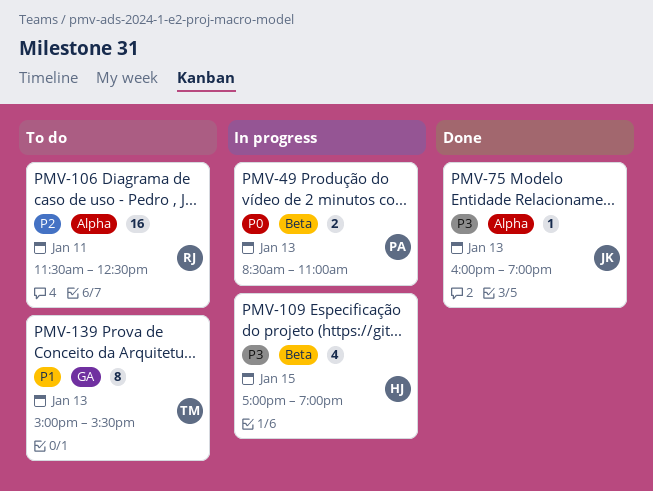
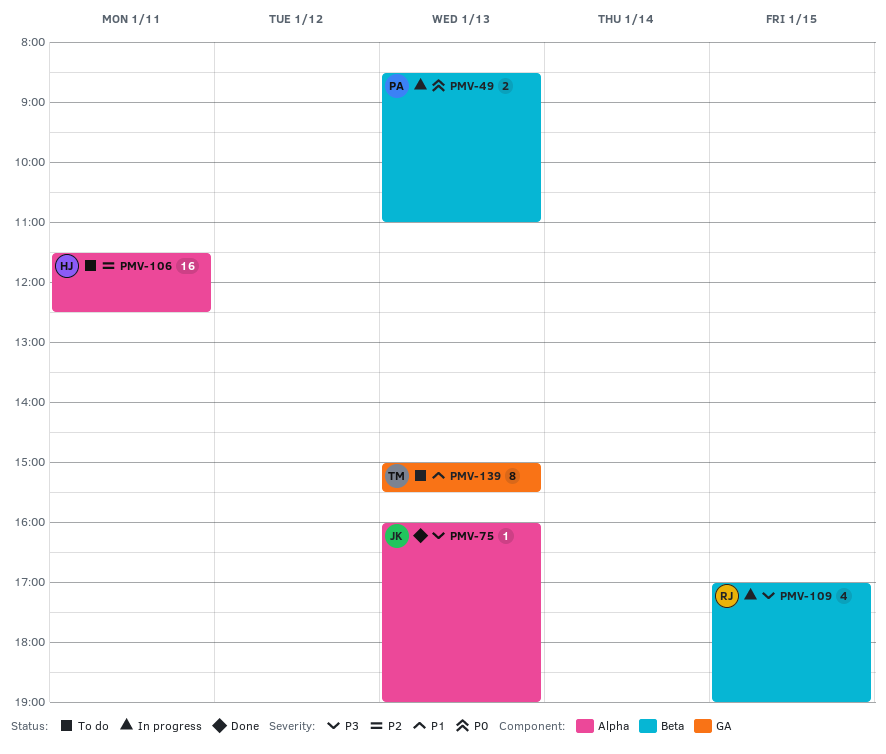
PMV-106, owner: RJ -> HJ
PMV-109, owner: HJ -> RJ

